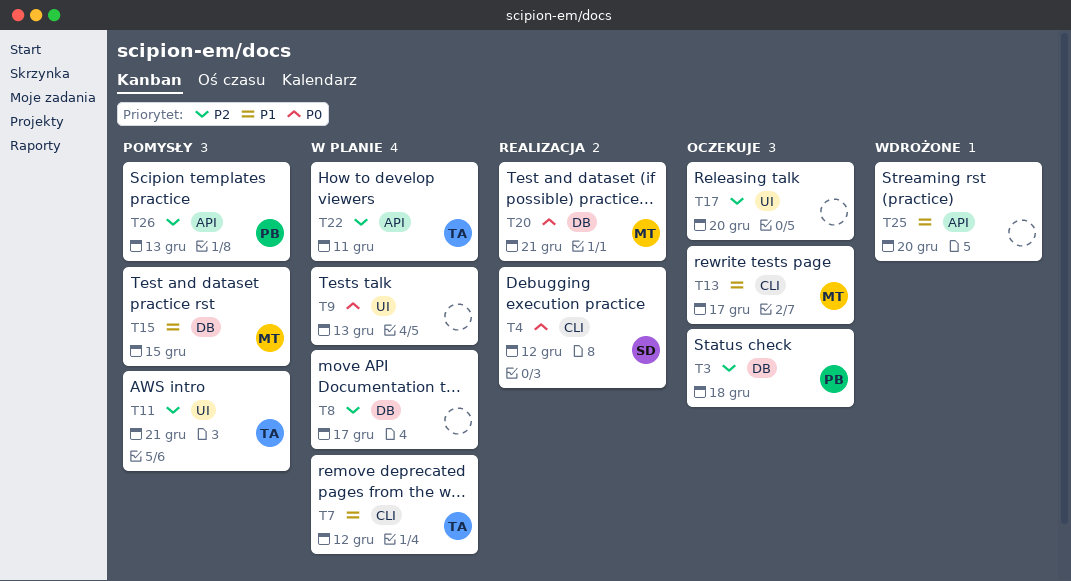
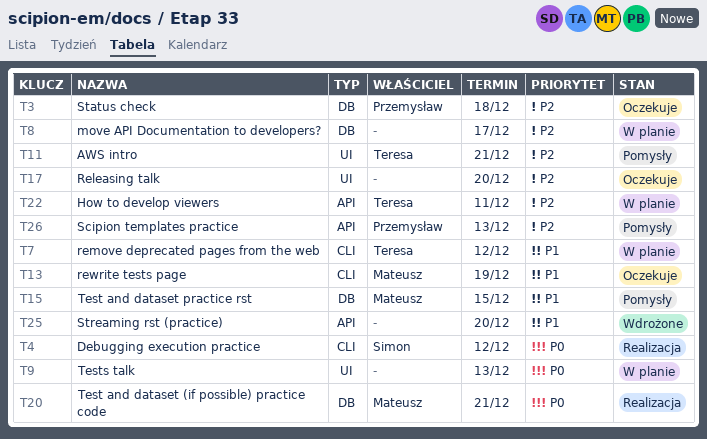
T13, due: Dec 17 -> Dec 19

